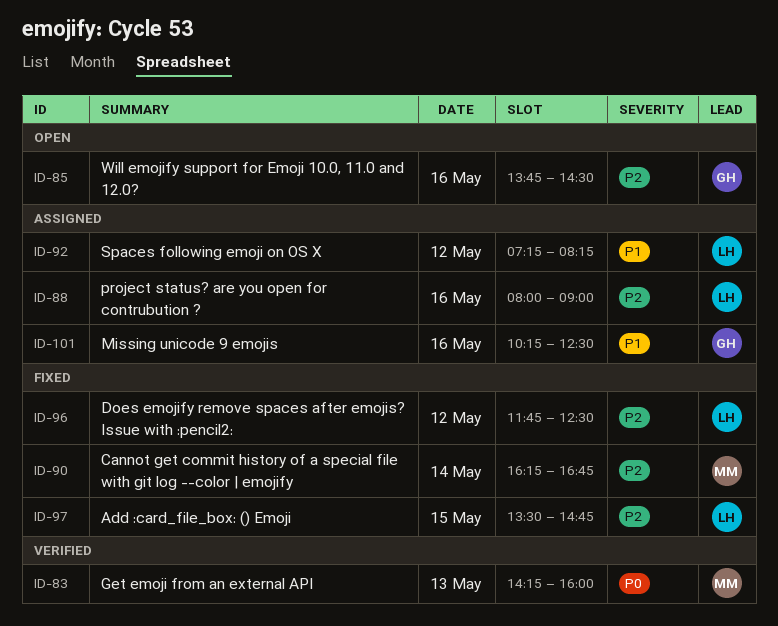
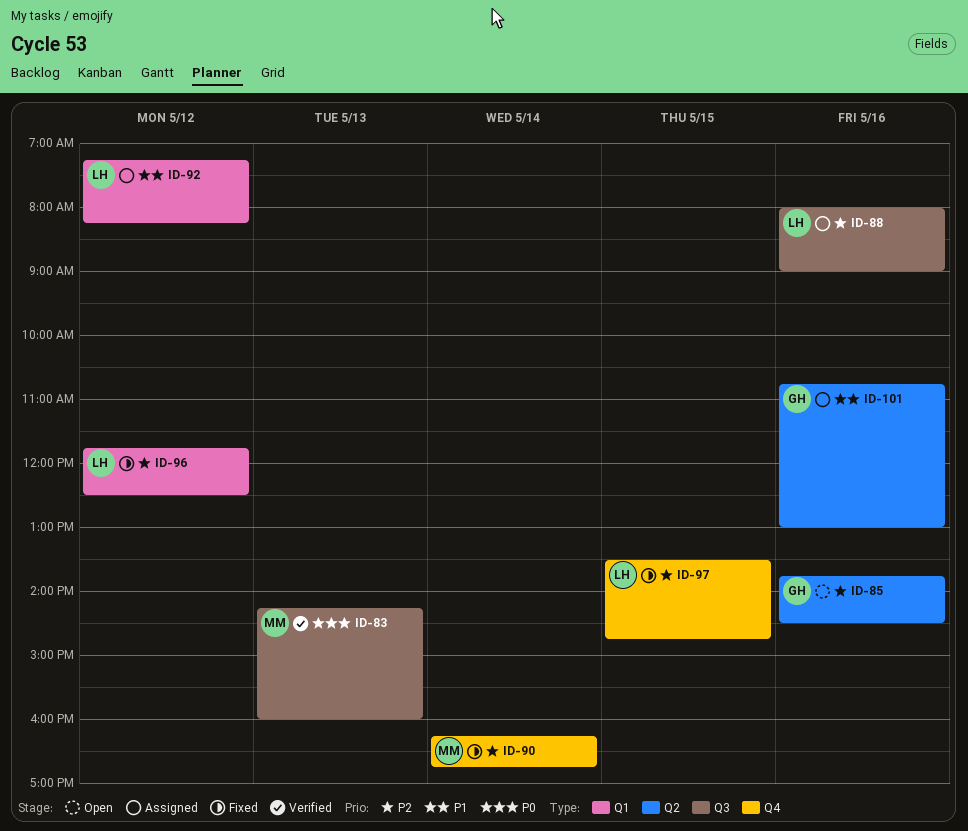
ID-101, begins: 10:15 -> 10:45
ID-101, ends: 12:30 -> 13:00

